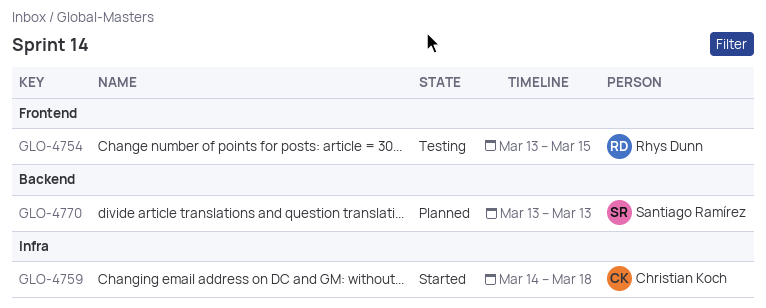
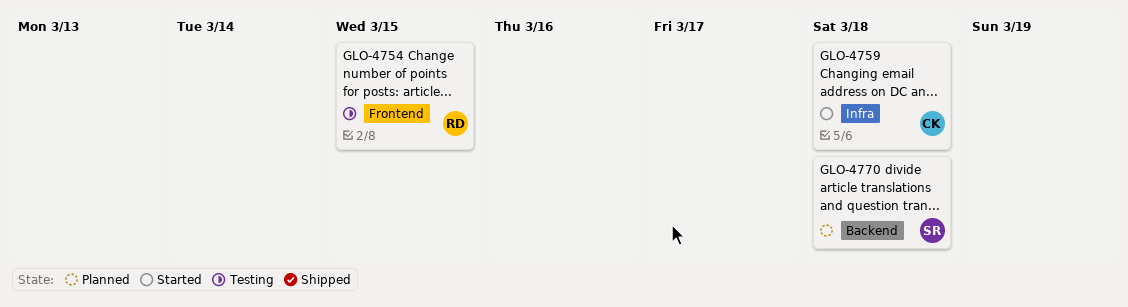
GLO-4770, due: Mar 13 -> Mar 18

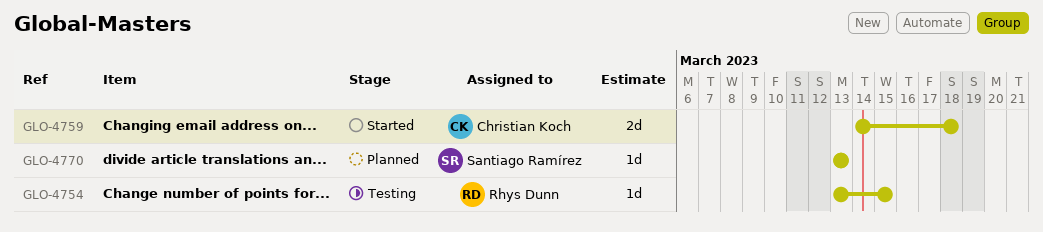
GLO-4770, due: Mar 18 -> Mar 13

